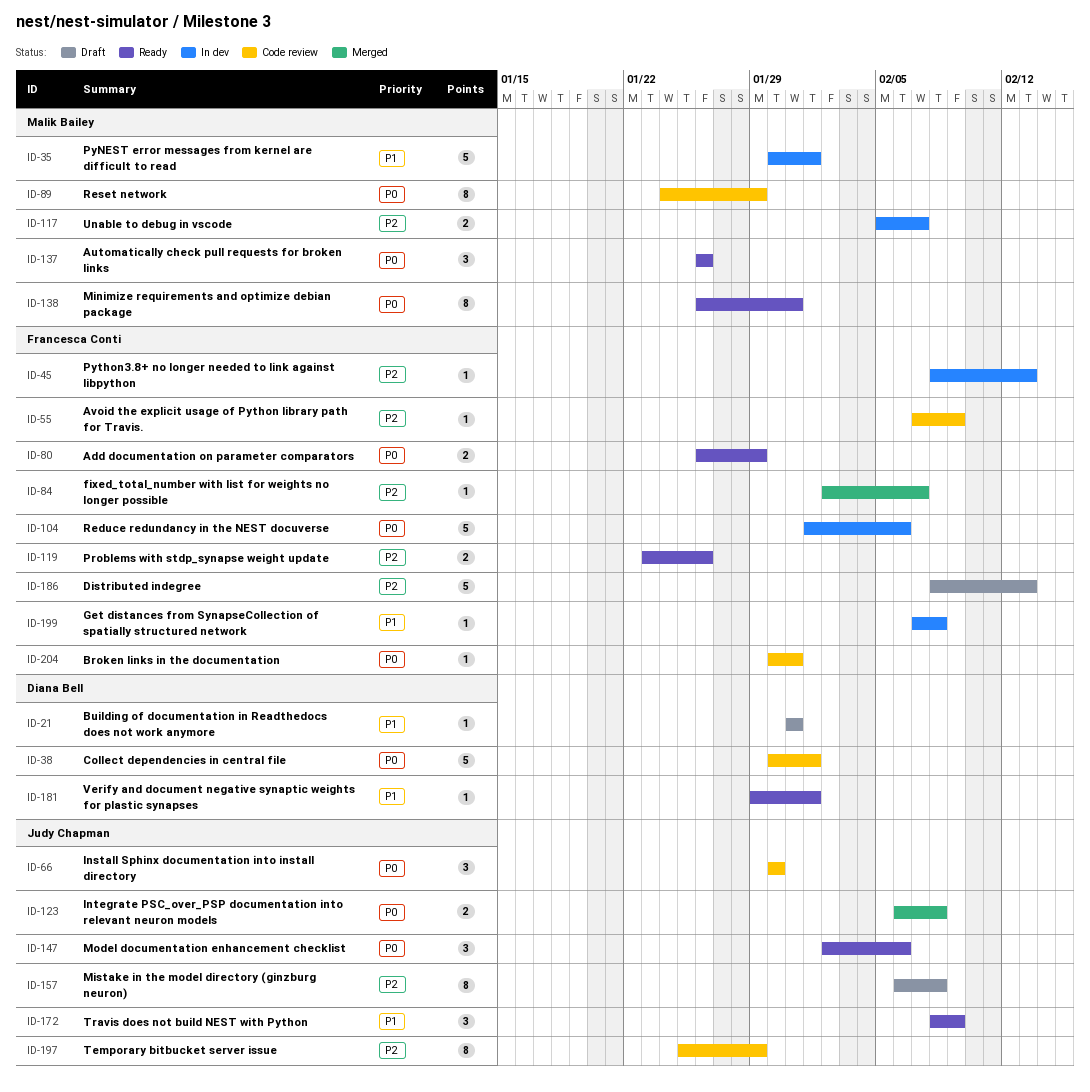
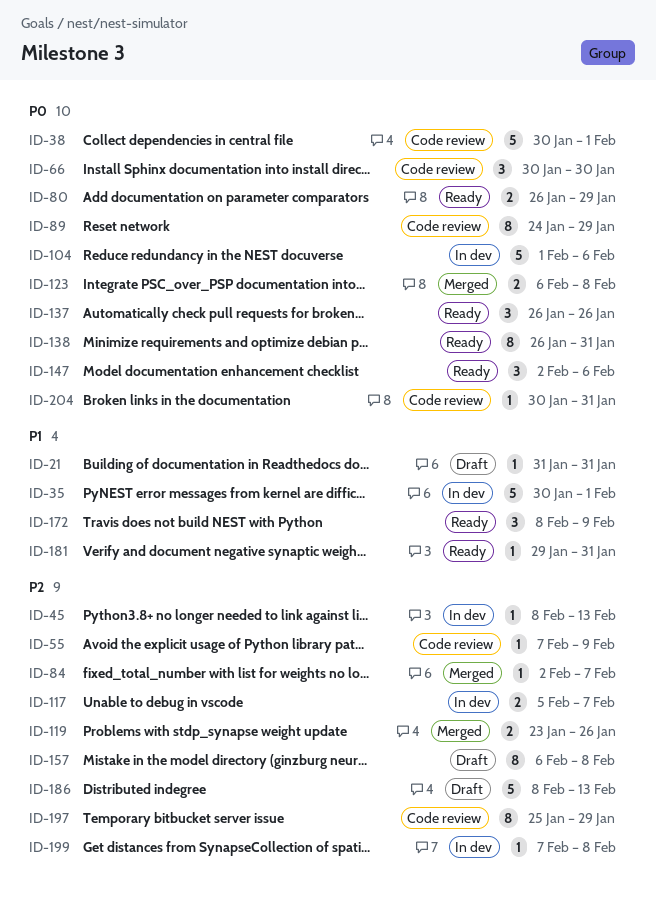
ID-119, status: Ready -> Merged
ID-181, due: Feb 1 -> Jan 31
ID-199, priority: P1 -> P2

